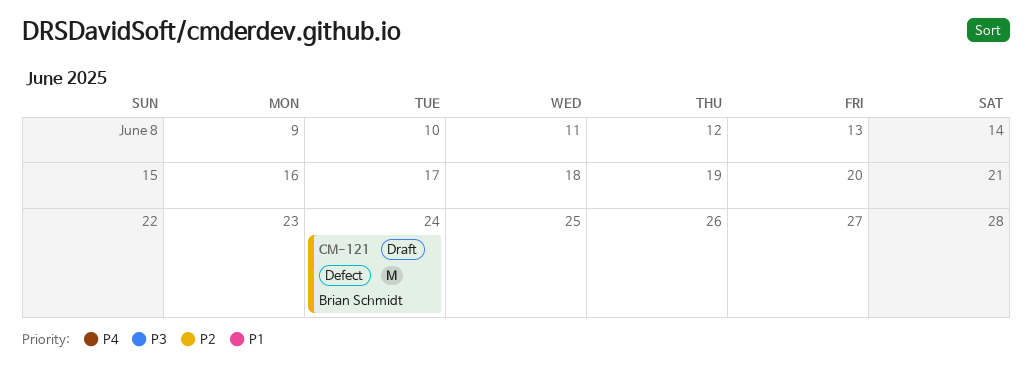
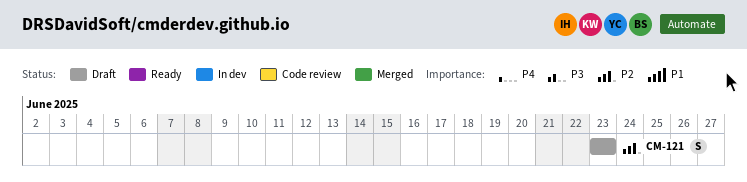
CM-121, estimate: M -> S
CM-121, due: Jun 24 -> Jun 23

